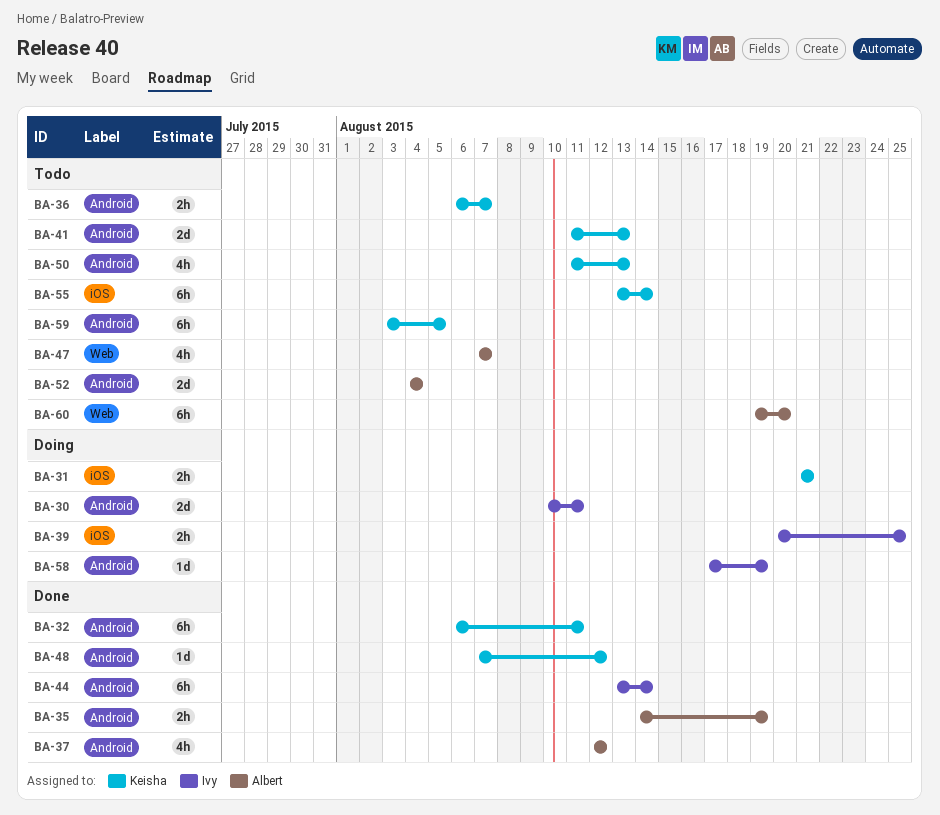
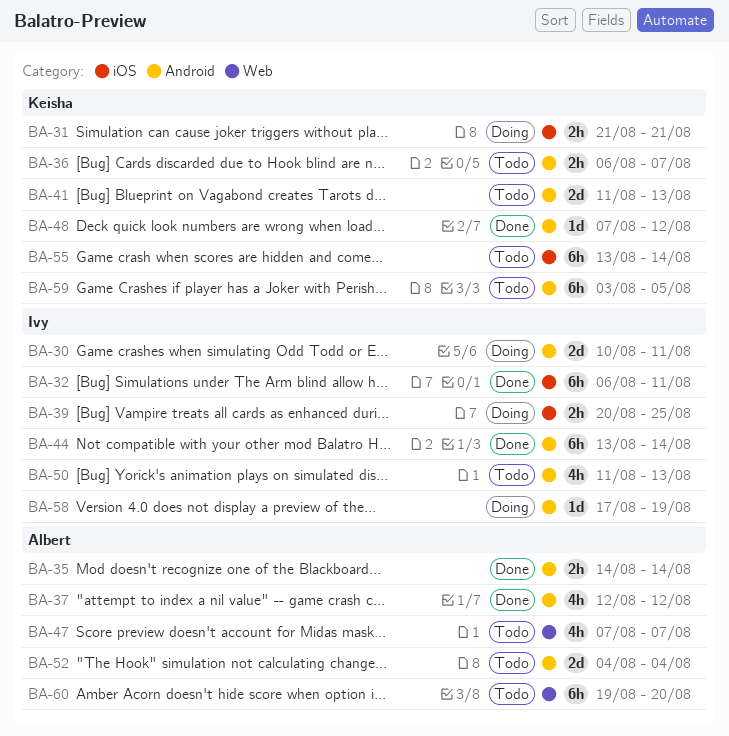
BA-32, owner: Keisha -> Ivy
BA-32, label: Android -> iOS
BA-35, due: Aug 19 -> Aug 14
BA-50, owner: Keisha -> Ivy

